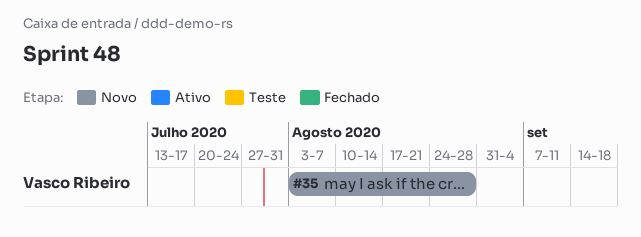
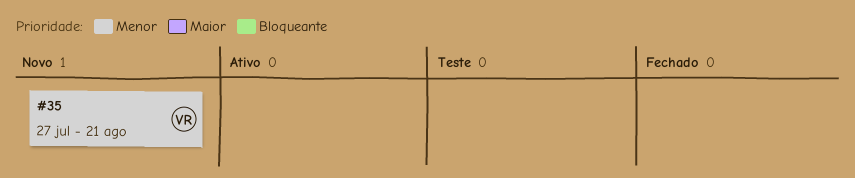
#35, start: Aug 3 -> Jul 27
#35, due: Aug 28 -> Aug 21

